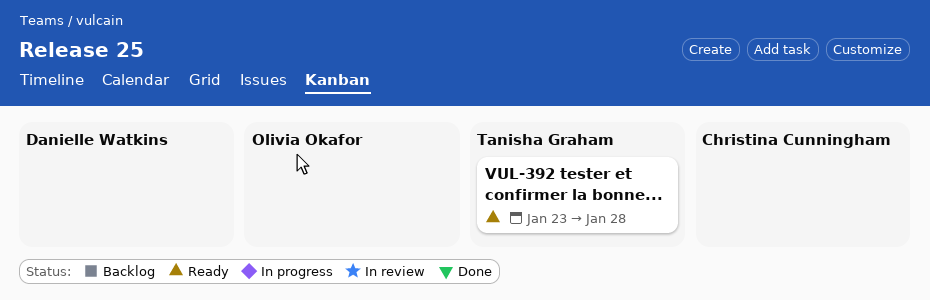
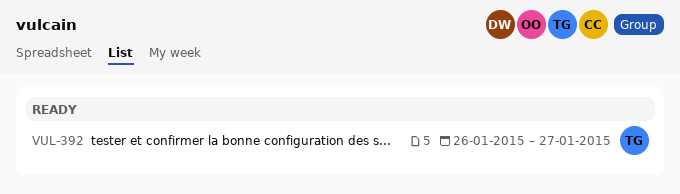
VUL-392, start: Jan 23 -> Jan 26
VUL-392, due: Jan 28 -> Jan 27

